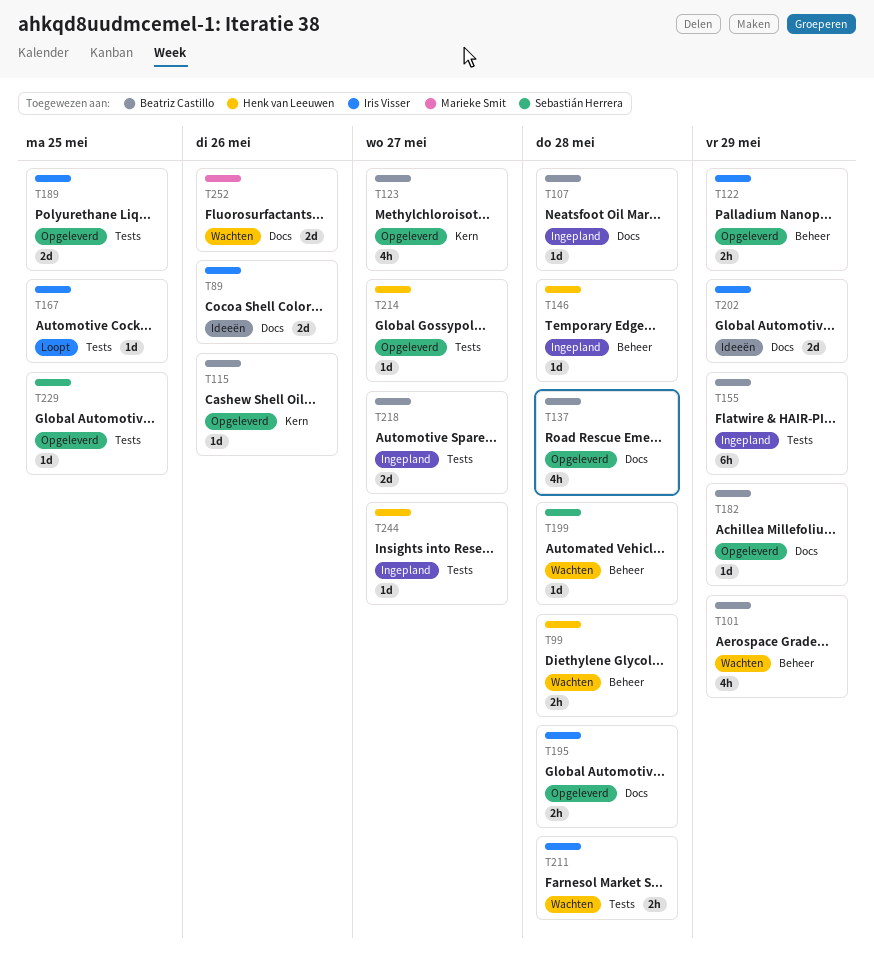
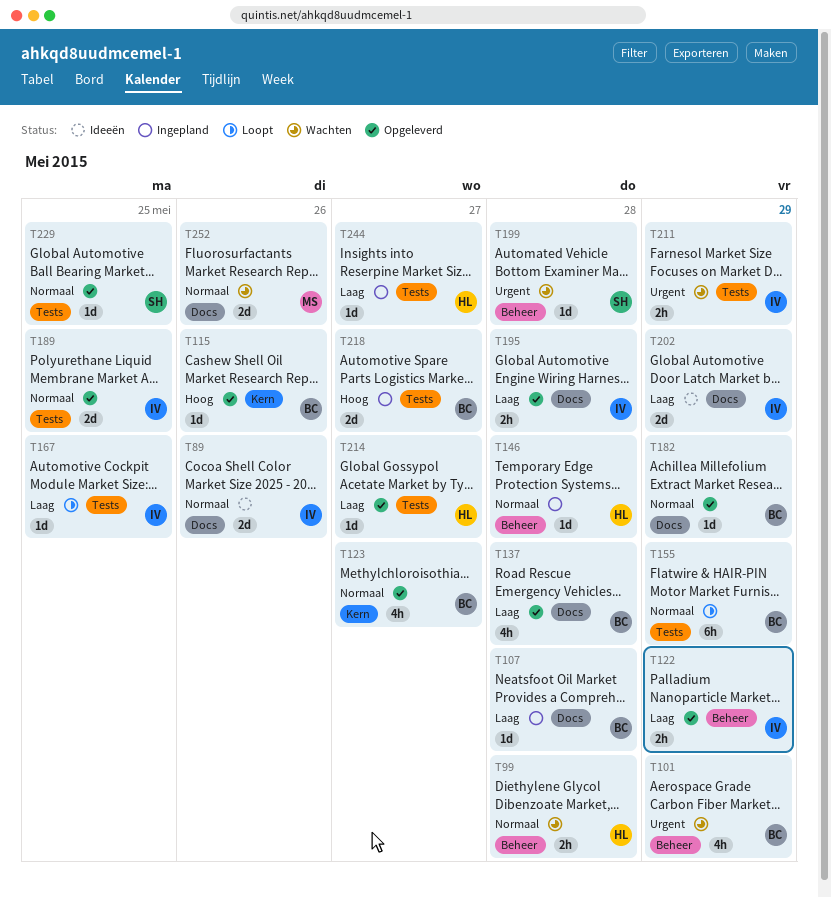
T155, status: Ingepland -> Loopt
T211, due: May 28 -> May 29

